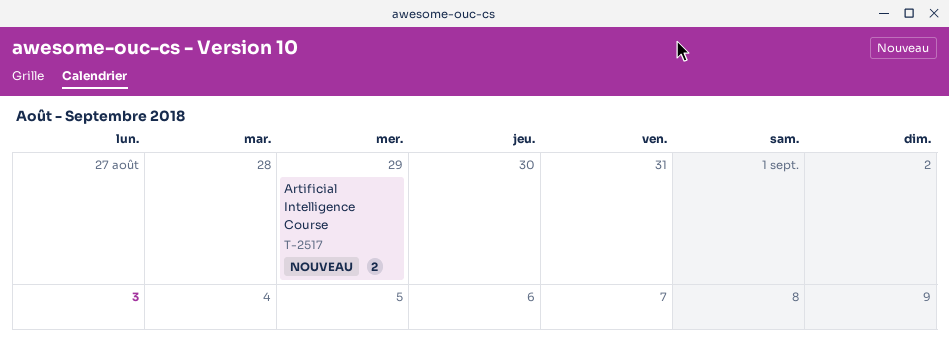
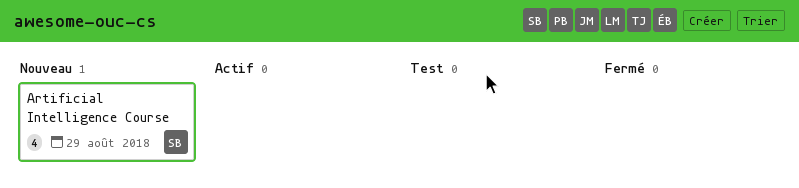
Artificial Intelligence Course, estimate: 2 -> 4

